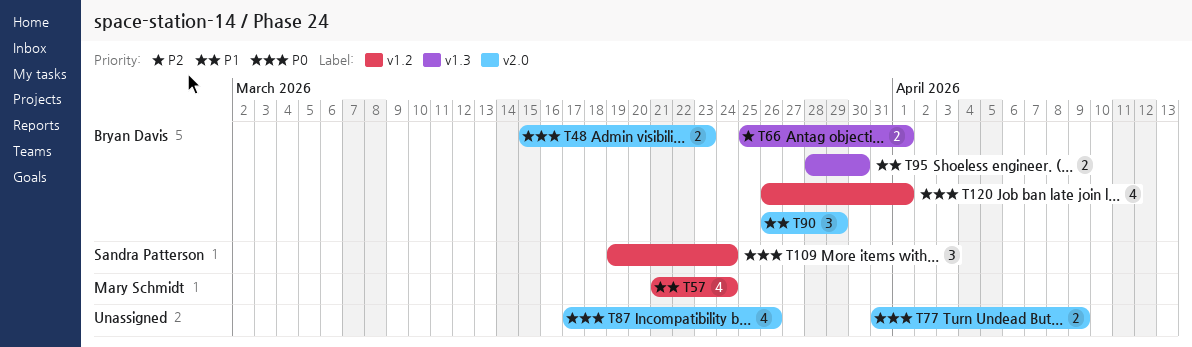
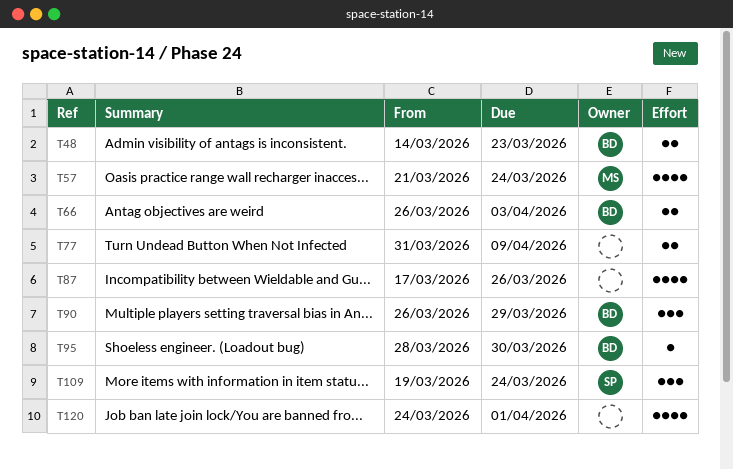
T48, start: Mar 15 -> Mar 14
T66, start: Mar 25 -> Mar 26
T66, due: Apr 1 -> Apr 3
T95, estimate: 2 -> 1
T120, owner: Bryan Davis -> none
T120, start: Mar 26 -> Mar 24

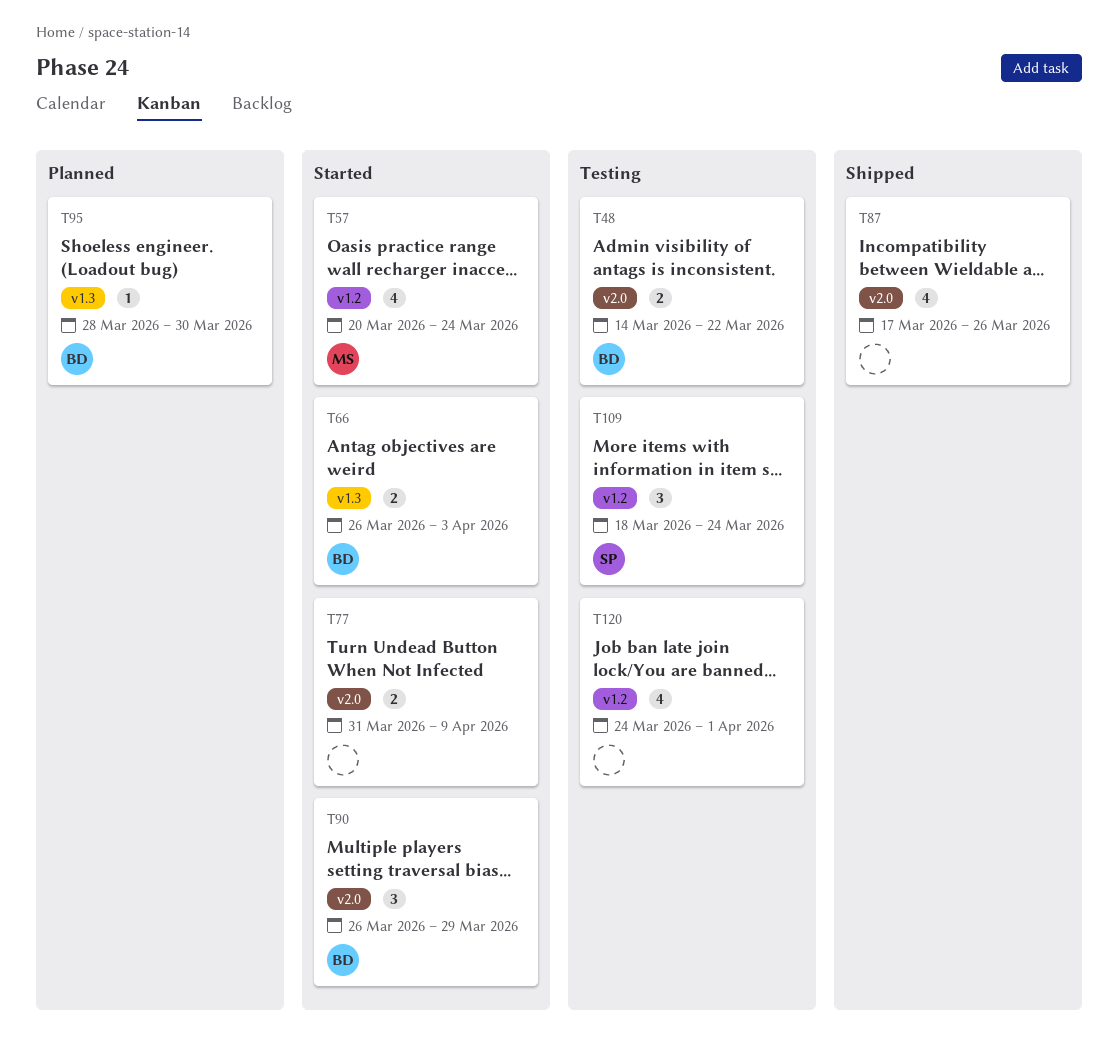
T48, due: Mar 23 -> Mar 22
T57, start: Mar 21 -> Mar 20
T109, start: Mar 19 -> Mar 18

